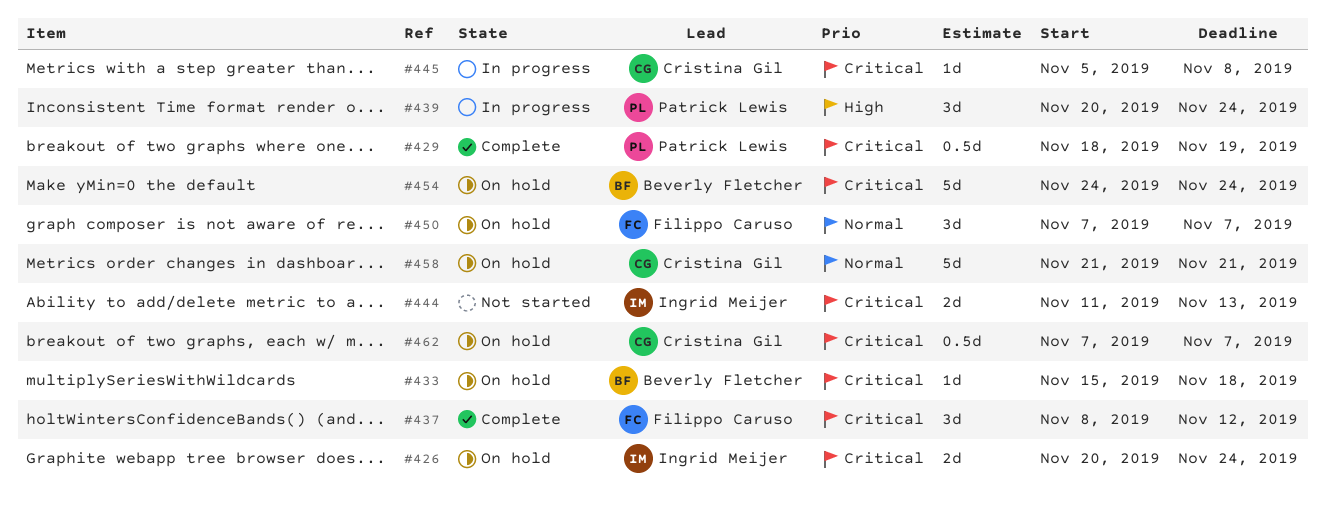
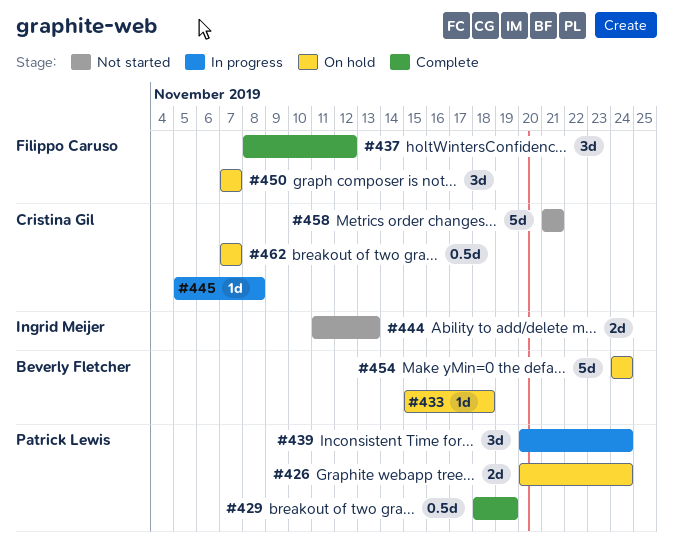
#426, owner: Ingrid Meijer -> Patrick Lewis
#458, status: On hold -> Not started

